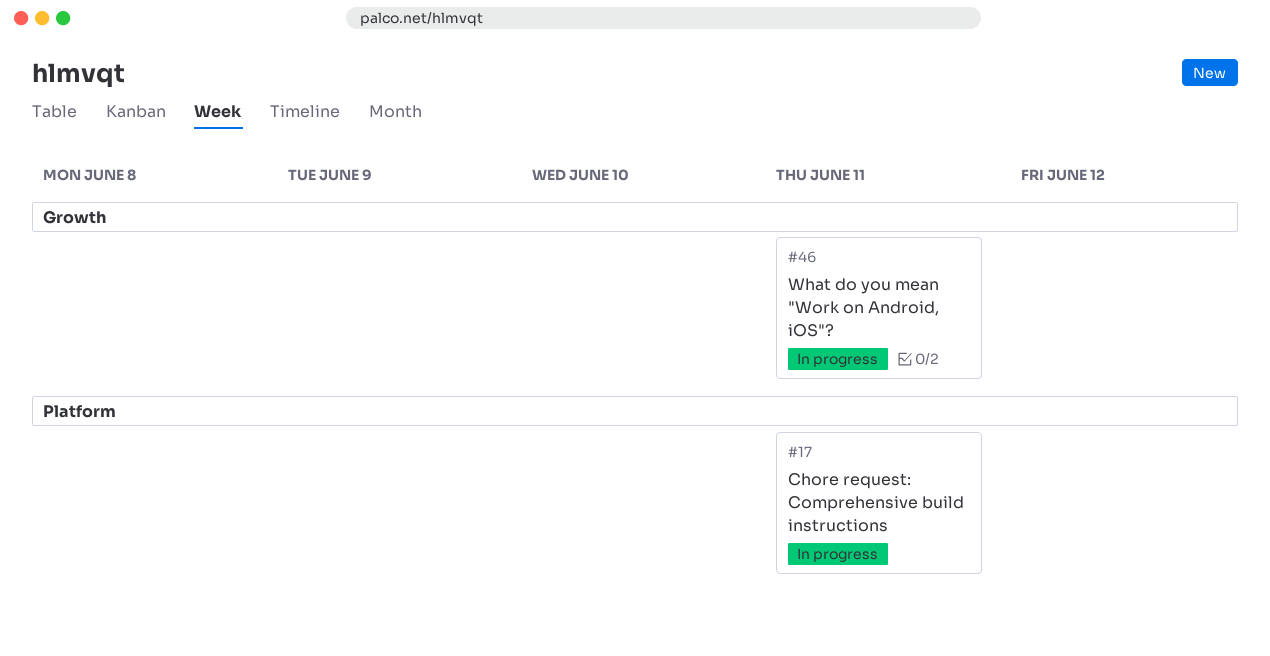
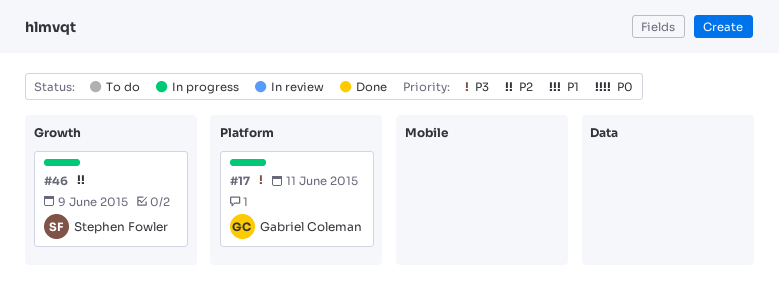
#46, due: Jun 11 -> Jun 9

